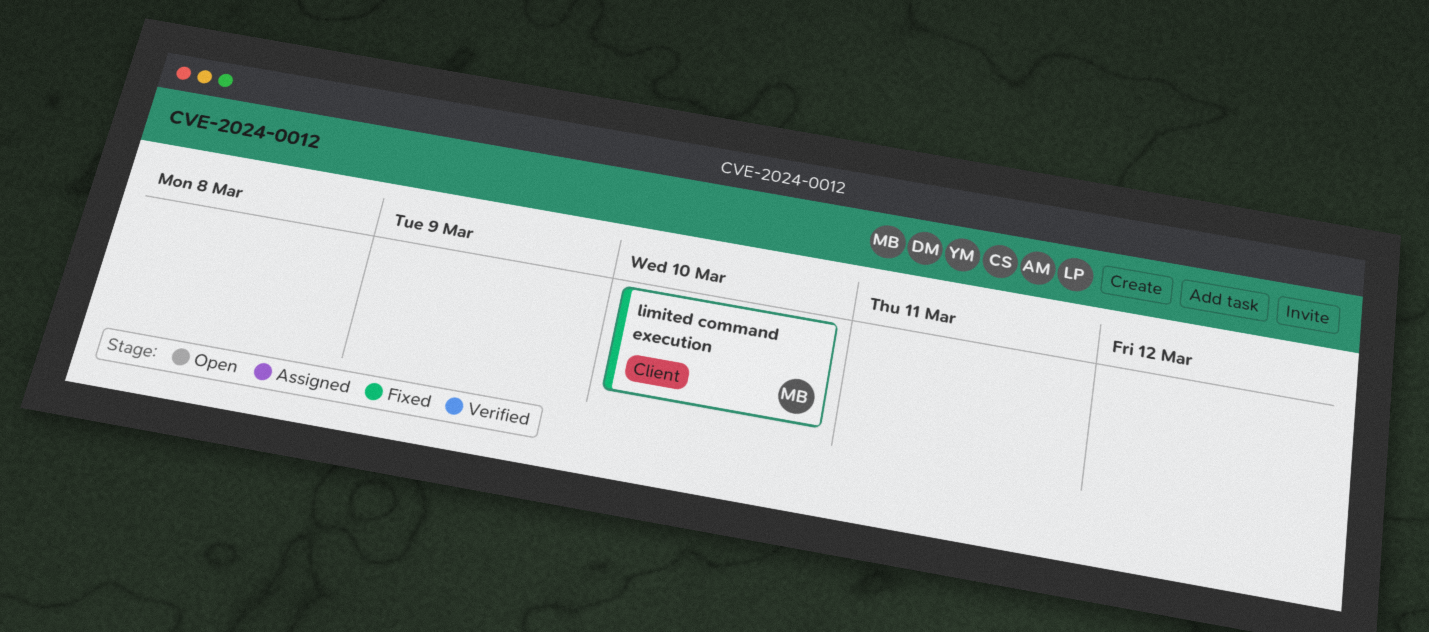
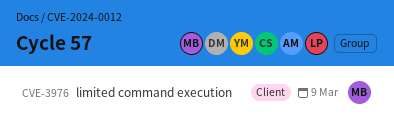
limited command execution, due: Mar 10 -> Mar 9

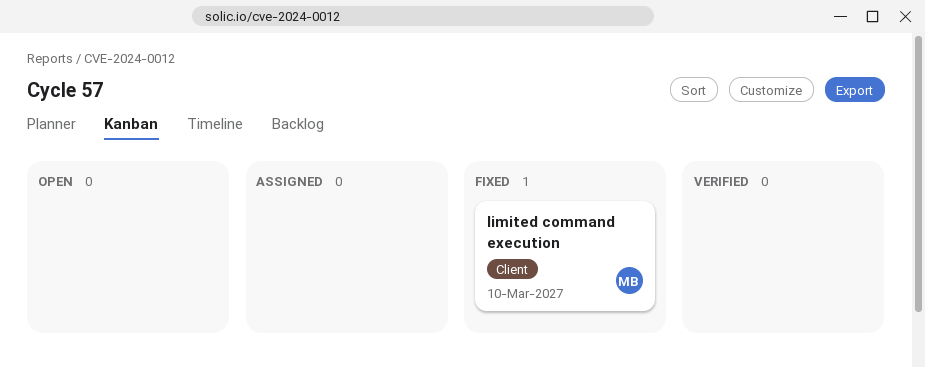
limited command execution, due: Mar 9 -> Mar 10

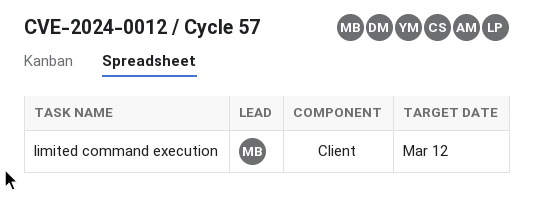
limited command execution, due: Mar 10 -> Mar 12

